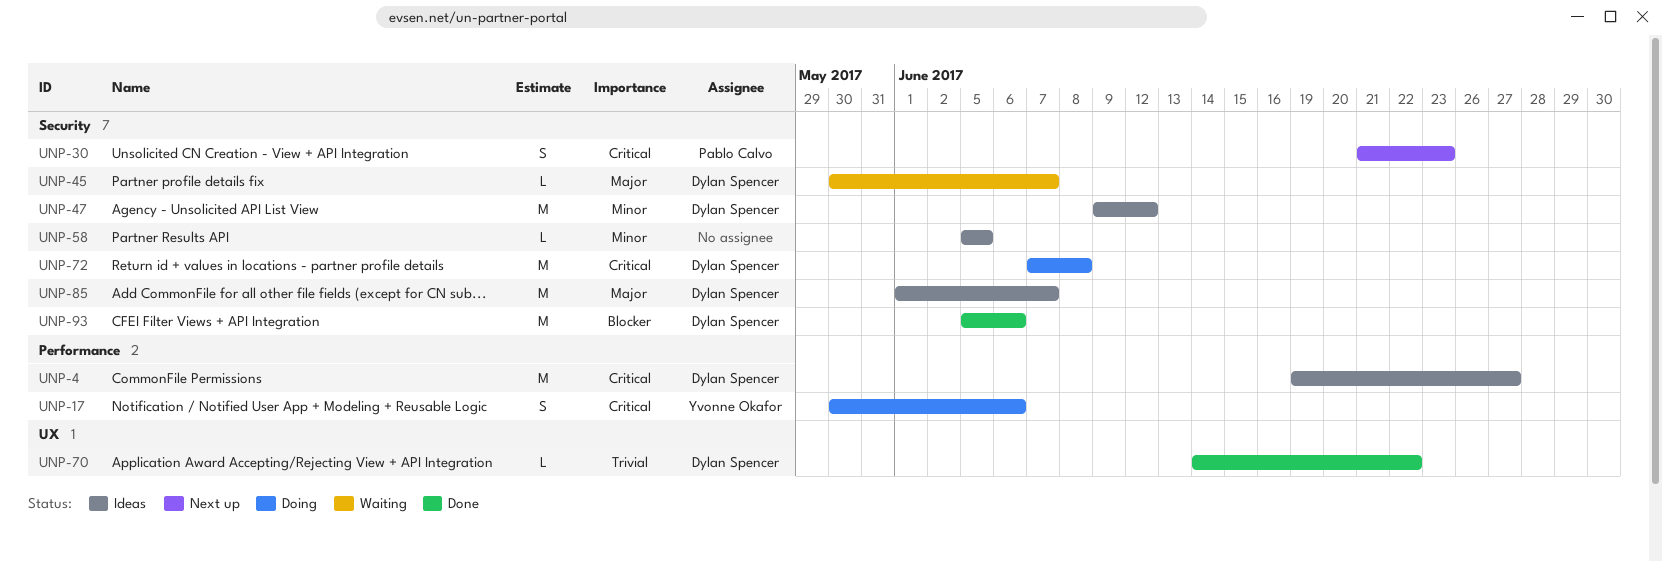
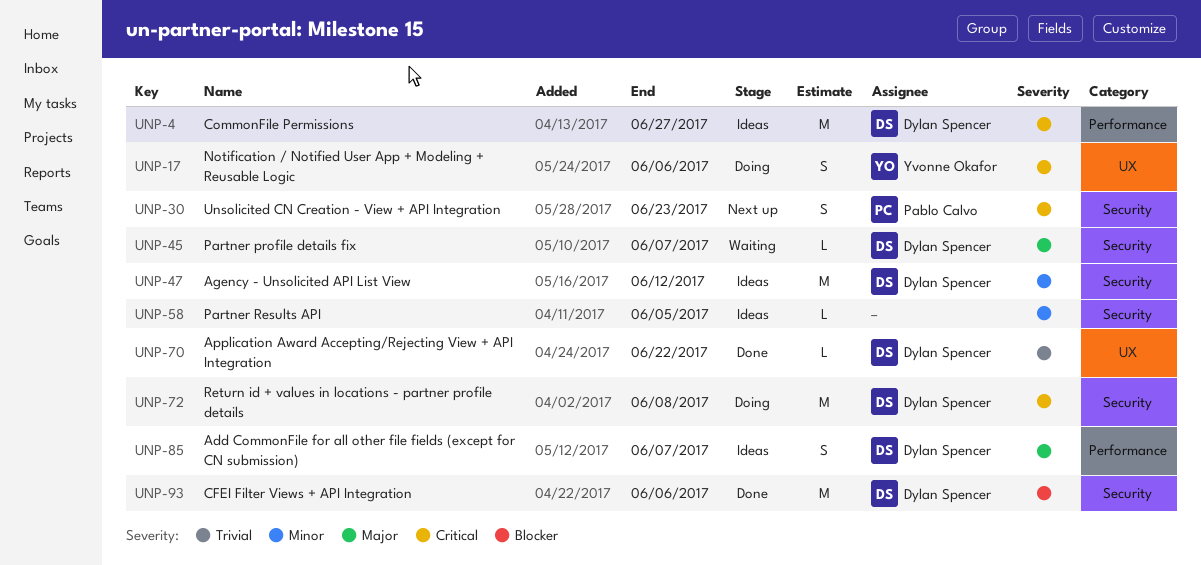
UNP-17, label: Performance -> UX
UNP-85, label: Security -> Performance
UNP-85, estimate: M -> S

